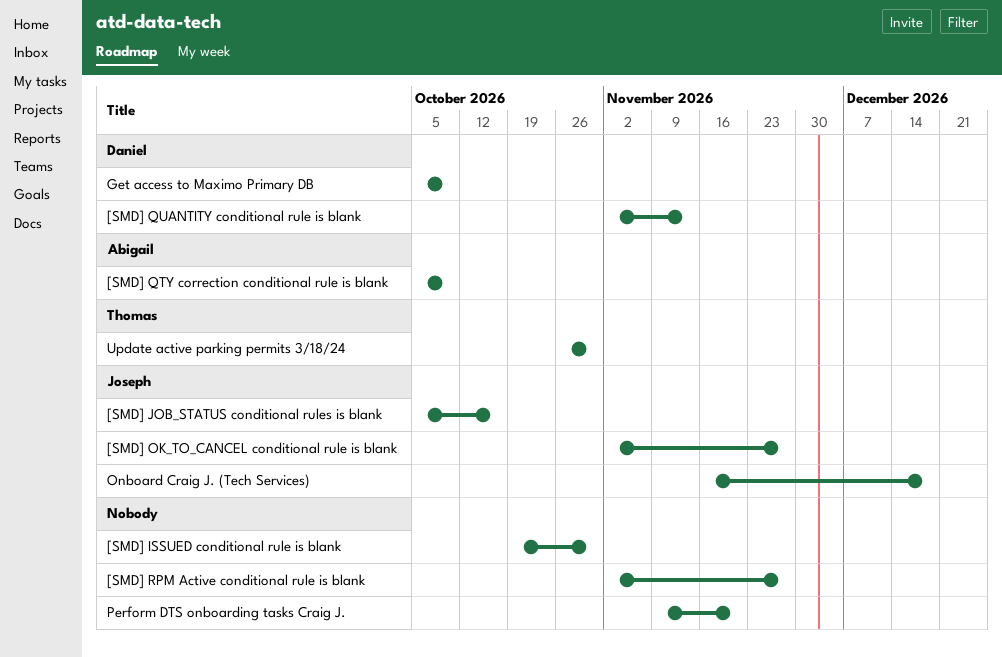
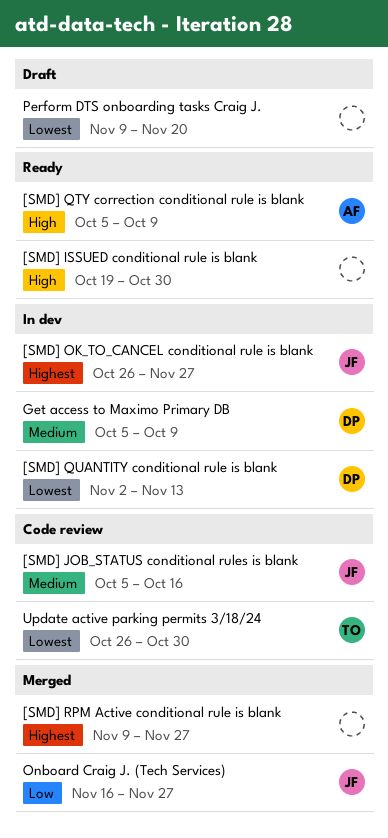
[SMD] OK_TO_CANCEL conditional rule is blank, start: Nov 2 -> Oct 26
[SMD] RPM Active conditional rule is blank, start: Nov 2 -> Nov 9
Onboard Craig J. (Tech Services), due: Dec 18 -> Nov 27

